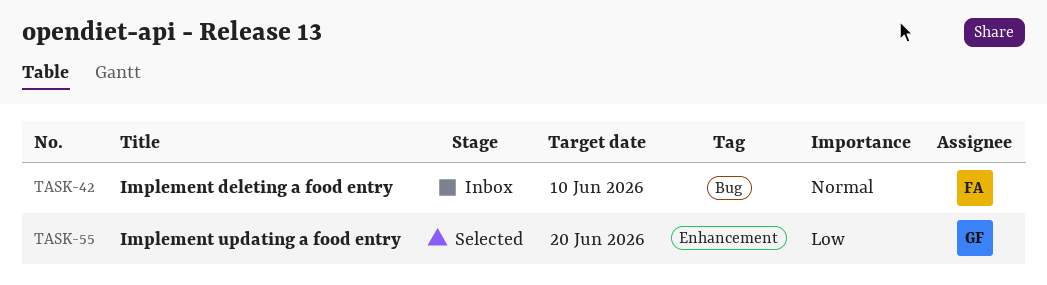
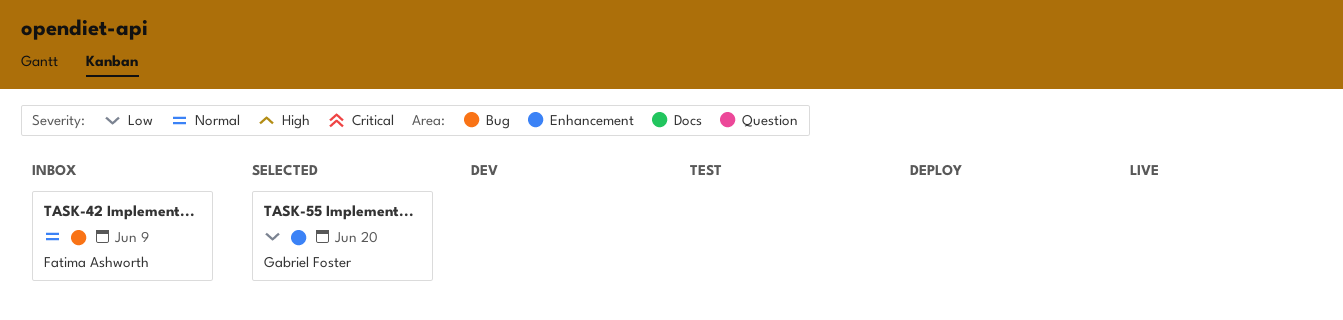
TASK-42, due: Jun 10 -> Jun 9

